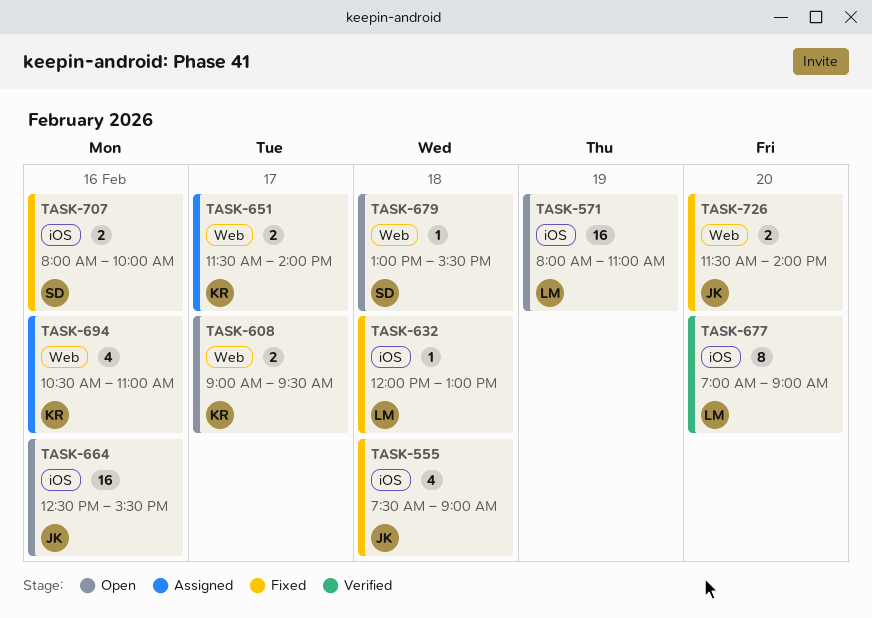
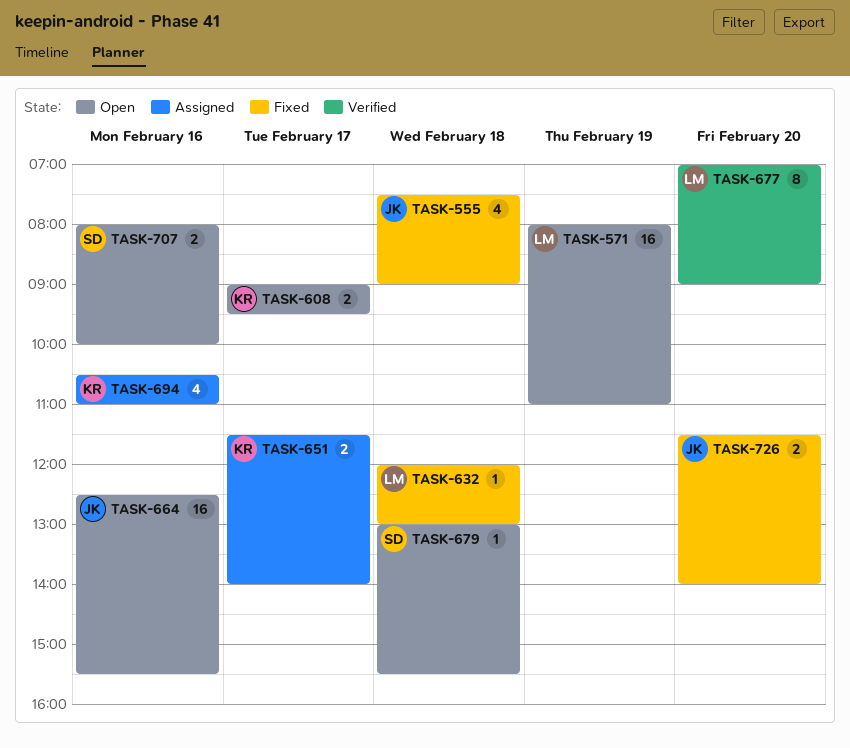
TASK-707, status: Fixed -> Open

